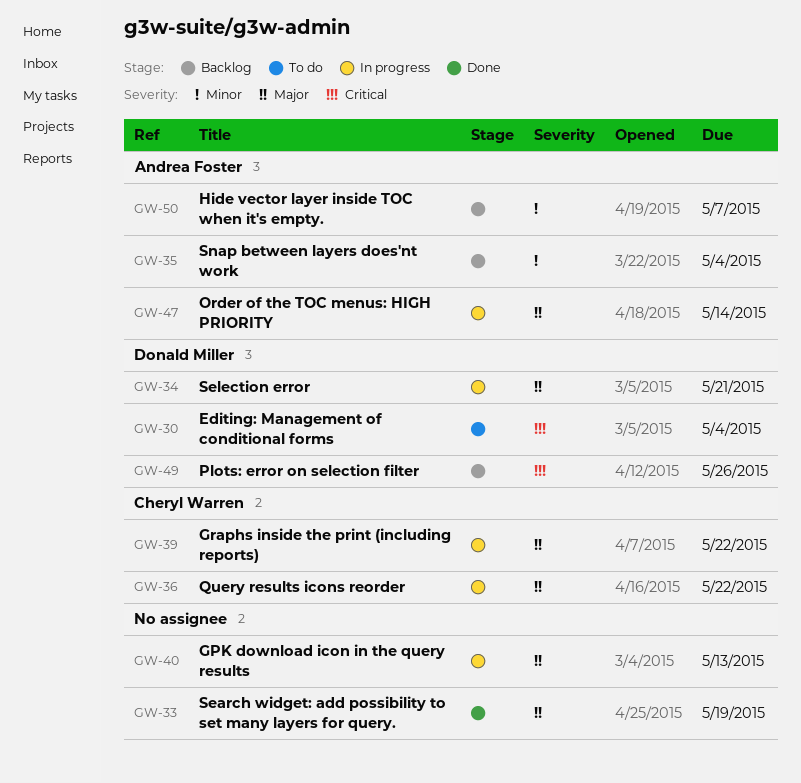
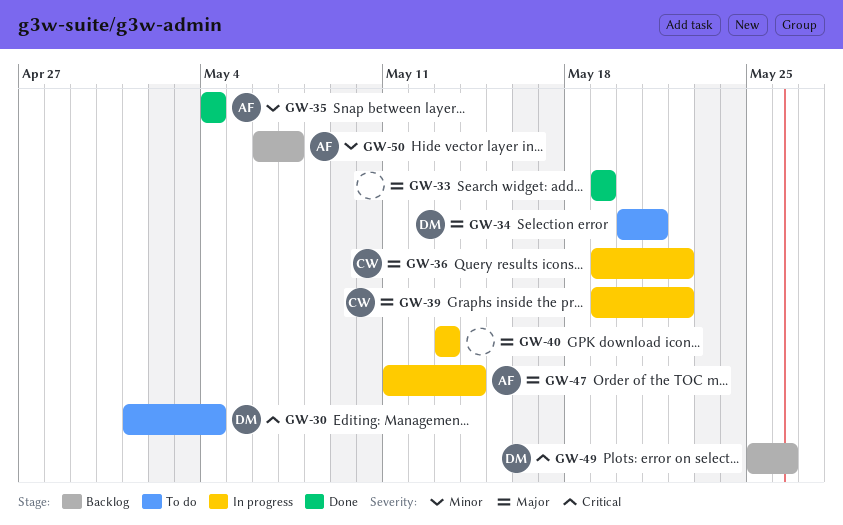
GW-34, status: In progress -> To do
GW-35, status: Backlog -> Done

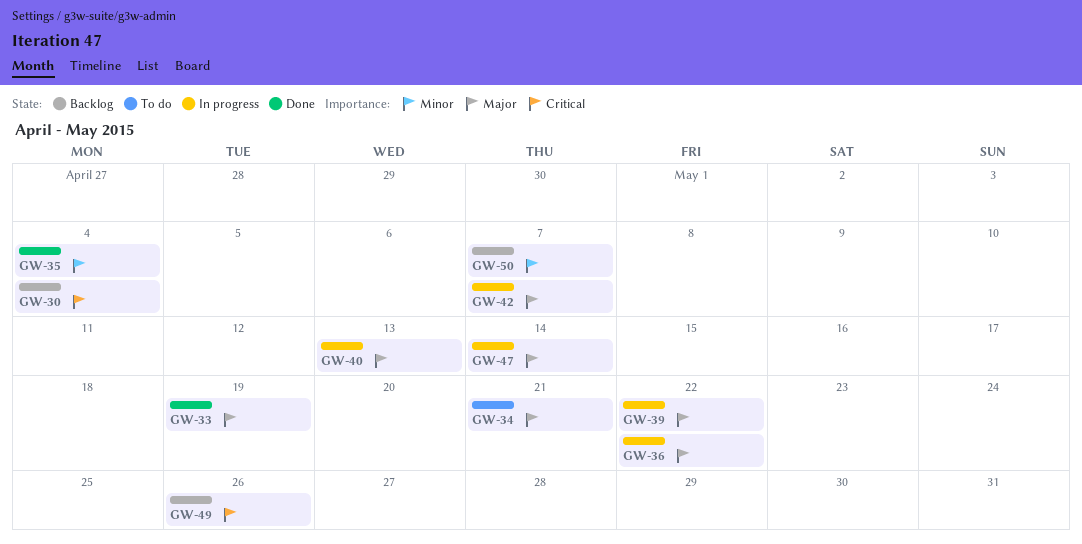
GW-30, status: To do -> Backlog
GW-42: none -> present

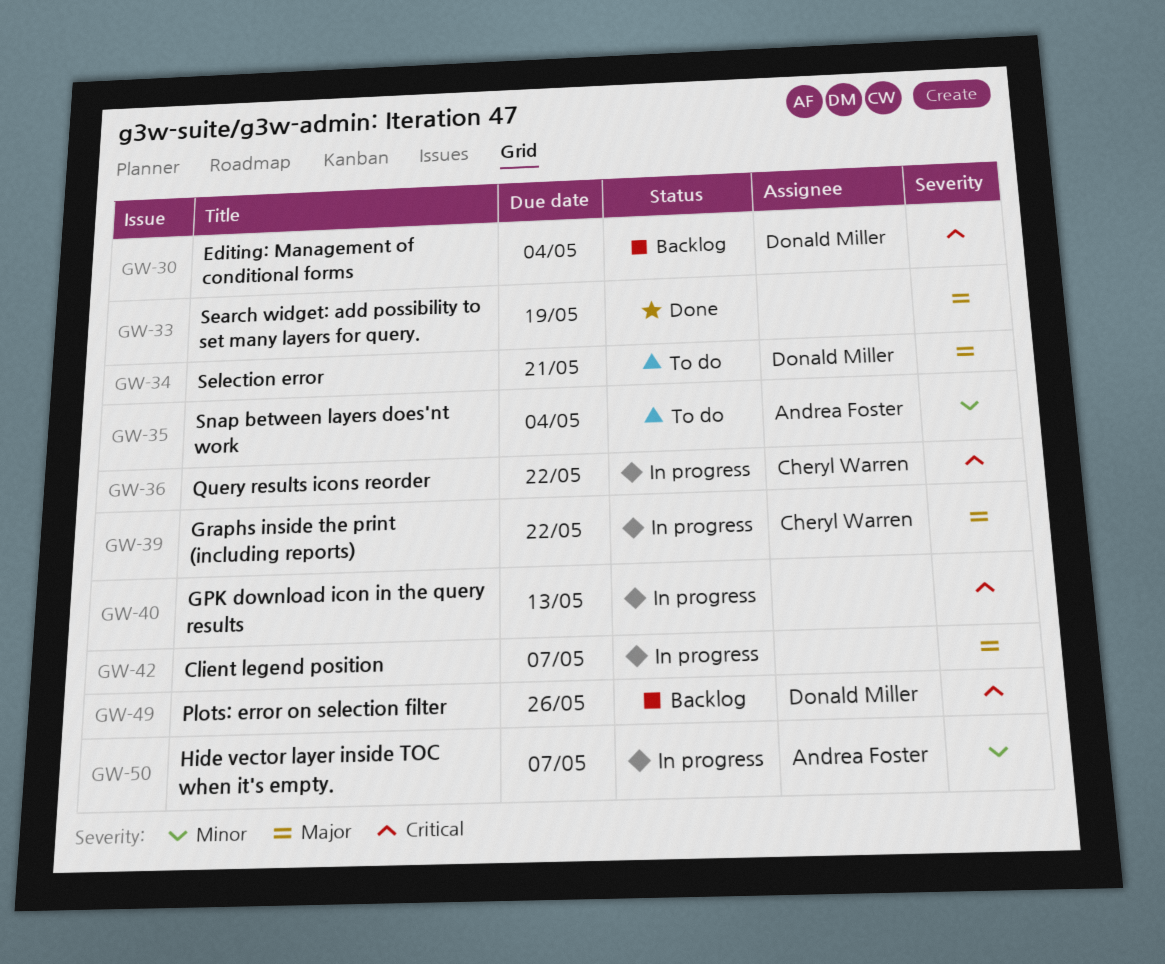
GW-35, status: Done -> To do
GW-36, priority: Major -> Critical
GW-40, priority: Major -> Critical
GW-47: present -> none
GW-50, status: Backlog -> In progress

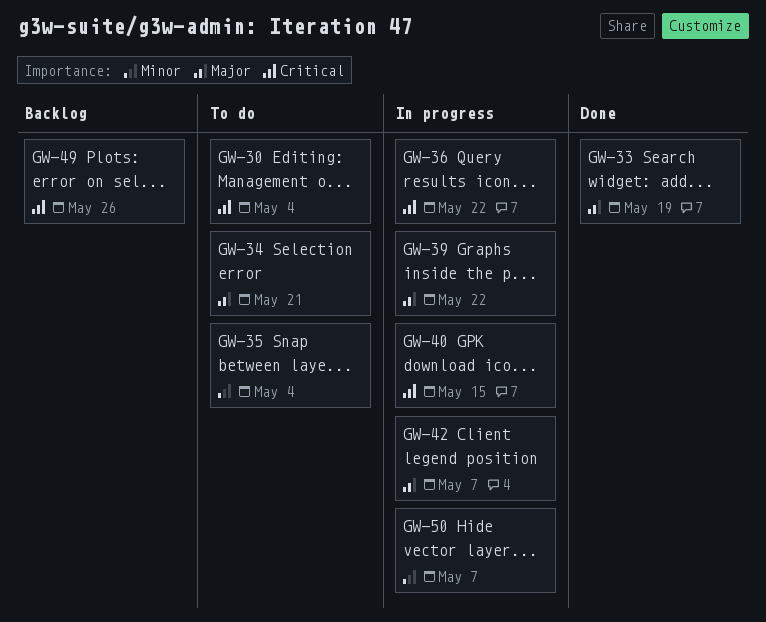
GW-30, status: Backlog -> To do
GW-40, due: May 13 -> May 15

